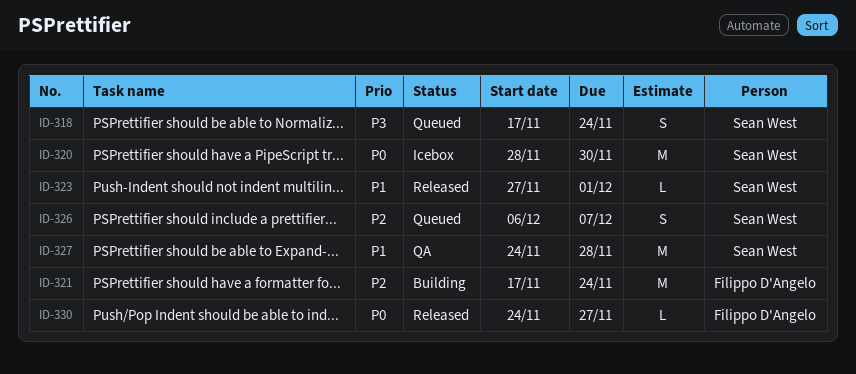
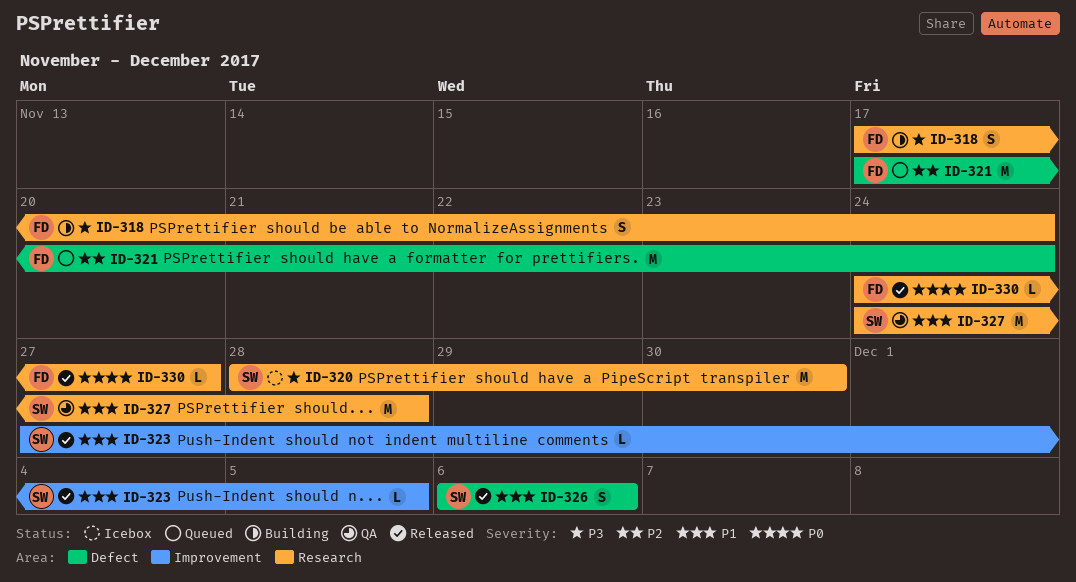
ID-318, status: Queued -> Building
ID-318, owner: Sean West -> Filippo D'Angelo
ID-320, priority: P0 -> P3
ID-321, status: Building -> Queued
ID-323, due: Dec 1 -> Dec 5
ID-326, status: Queued -> Released
ID-326, priority: P2 -> P1
ID-326, due: Dec 7 -> Dec 6

